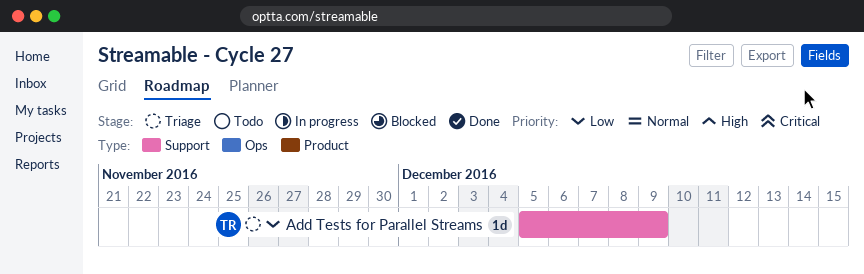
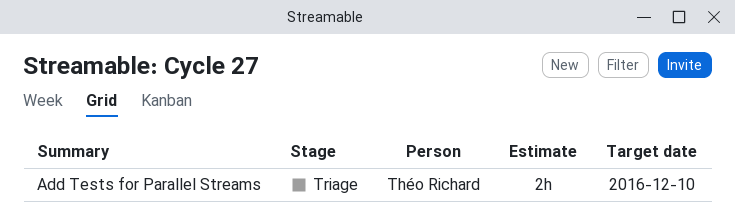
Add Tests for Parallel Streams, estimate: 1d -> 2h
Add Tests for Parallel Streams, due: Dec 9 -> Dec 10

